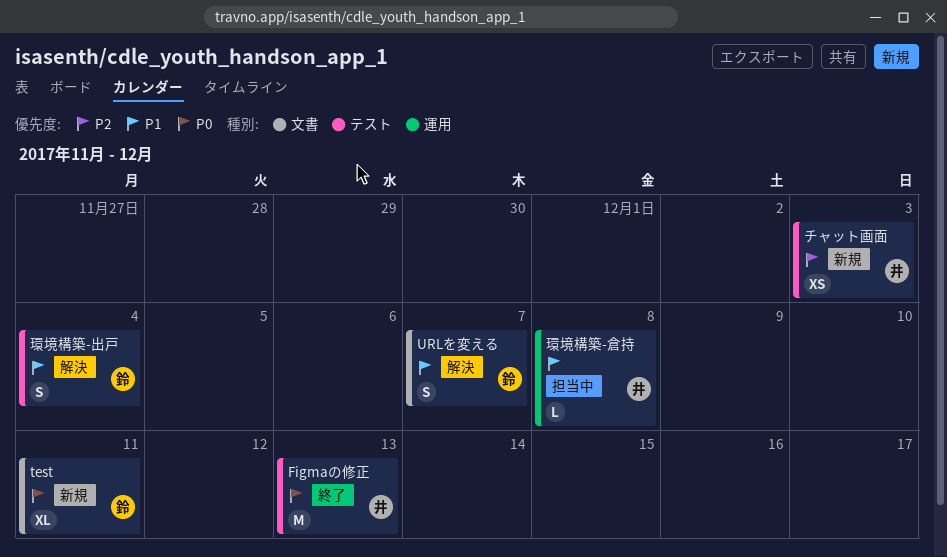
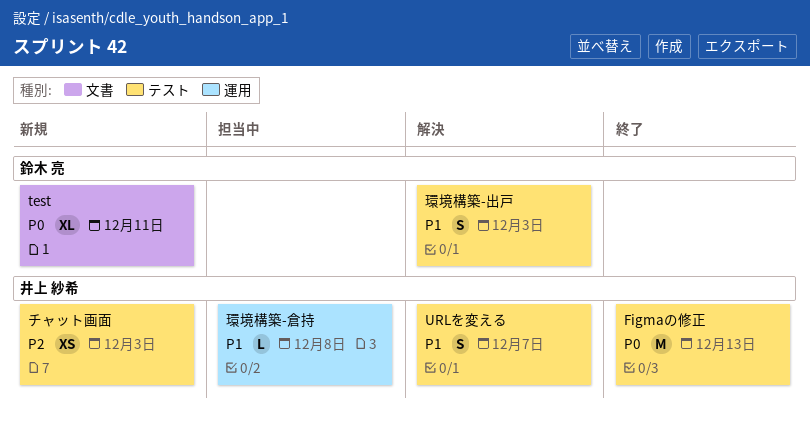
URLを変える, owner: 鈴木 亮 -> 井上 紗希
URLを変える, label: 文書 -> テスト
環境構築-出戸, due: Dec 4 -> Dec 3

